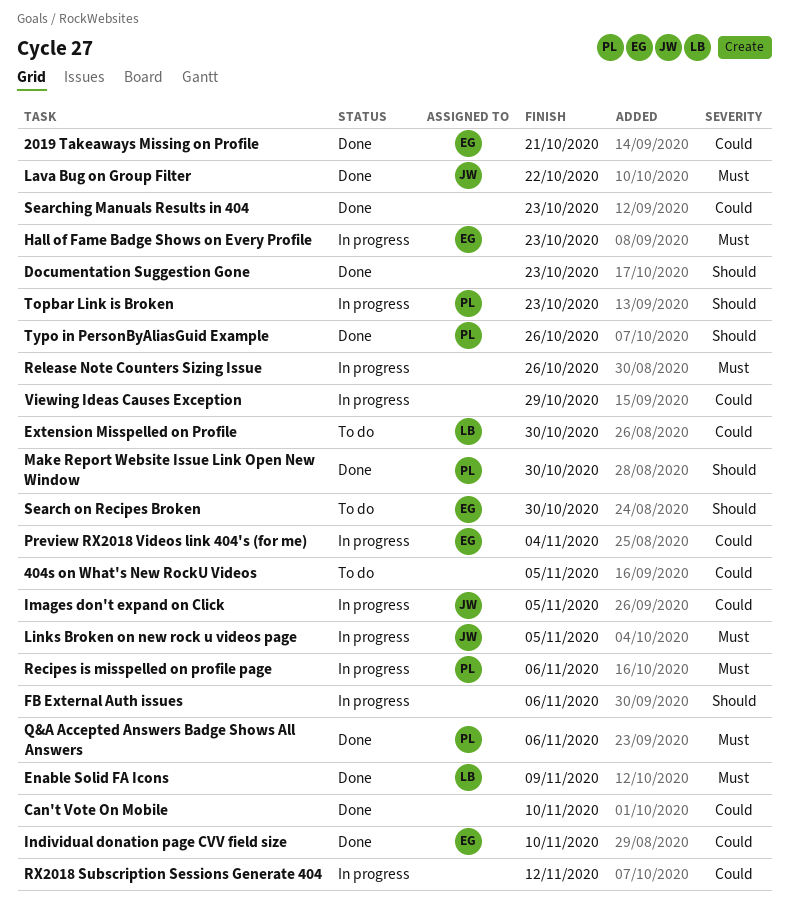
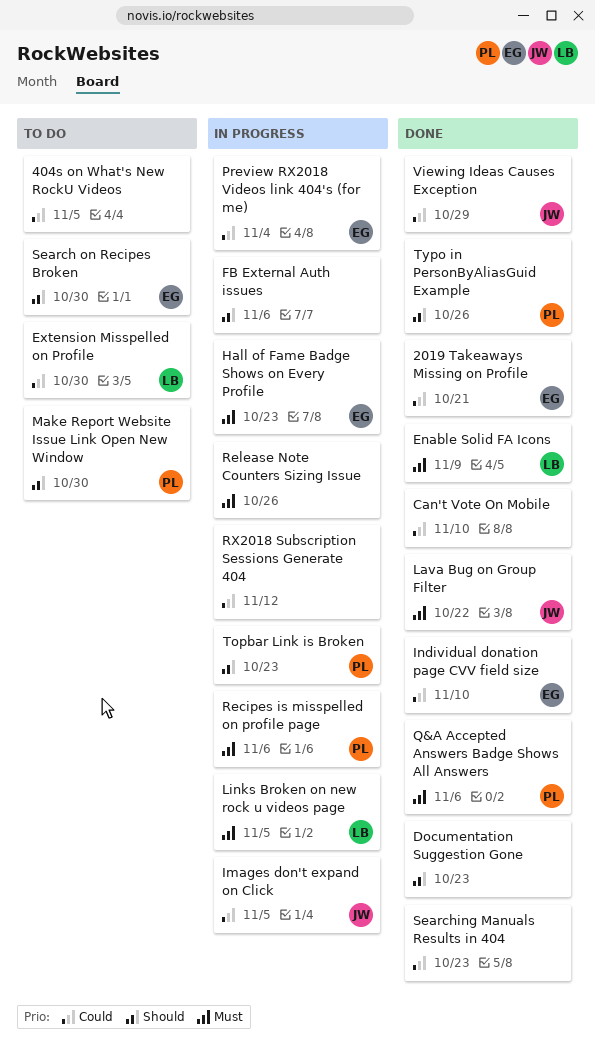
Links Broken on new rock u videos page, owner: JW -> LB
Make Report Website Issue Link Open New Window, status: Done -> To do
Viewing Ideas Causes Exception, status: In progress -> Done
Viewing Ideas Causes Exception, owner: none -> JW

